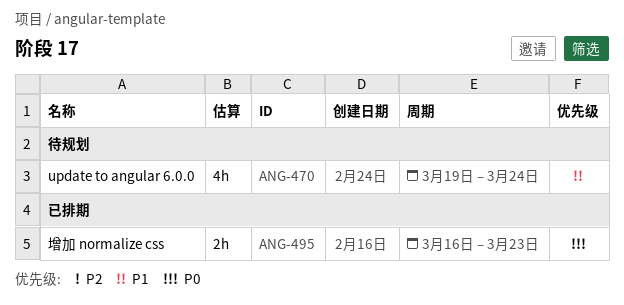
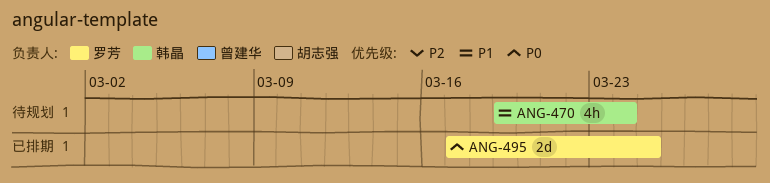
ANG-495, estimate: 2h -> 2d
ANG-495, start: Mar 16 -> Mar 17
ANG-495, due: Mar 23 -> Mar 25

